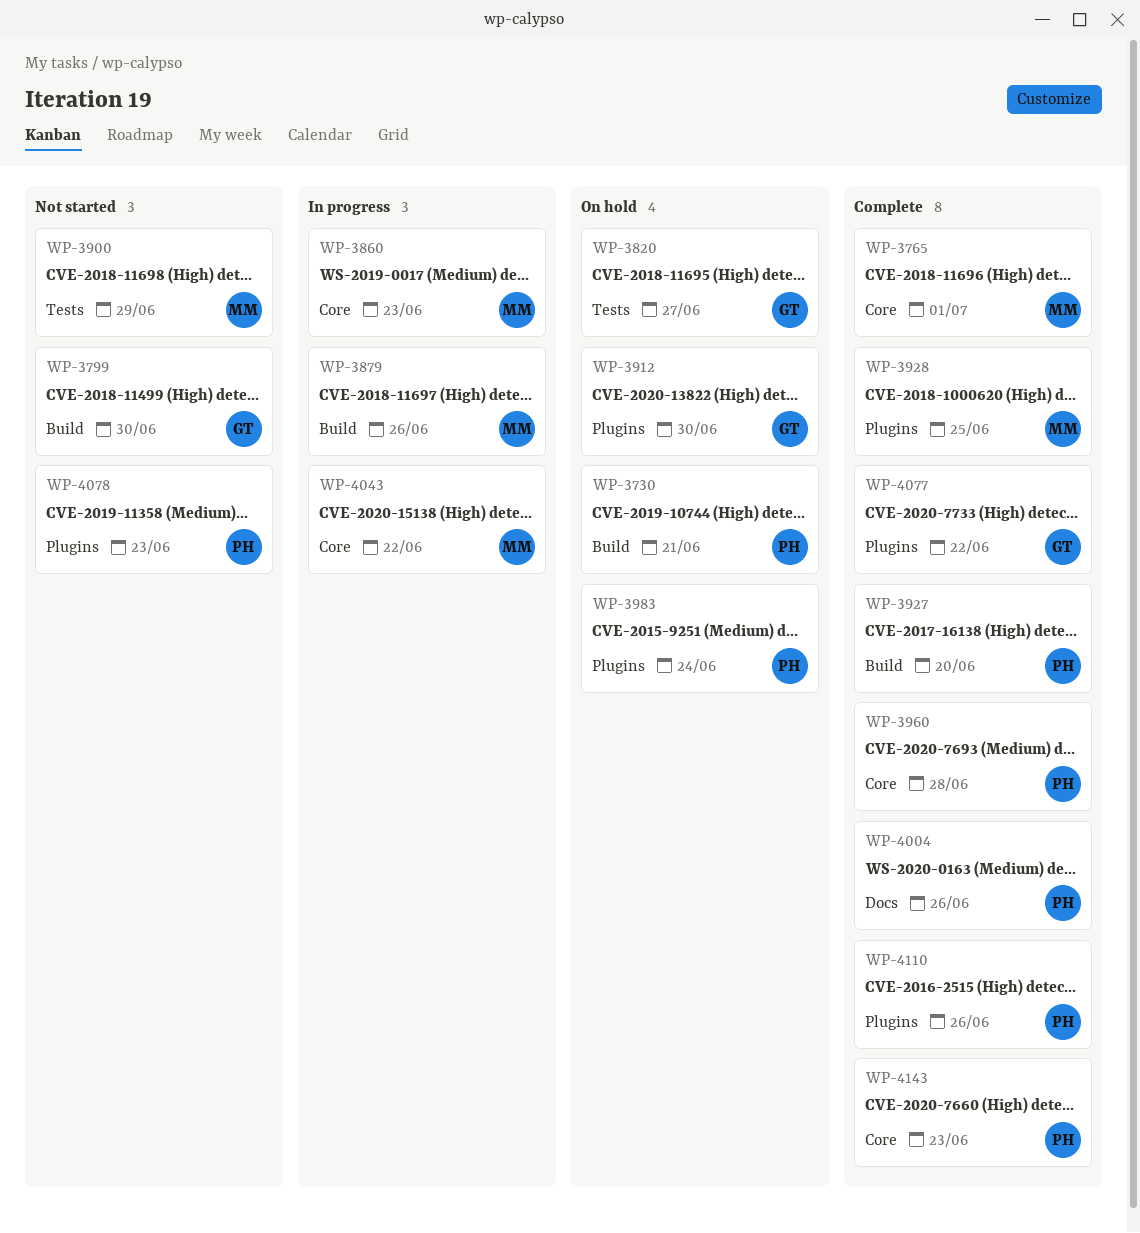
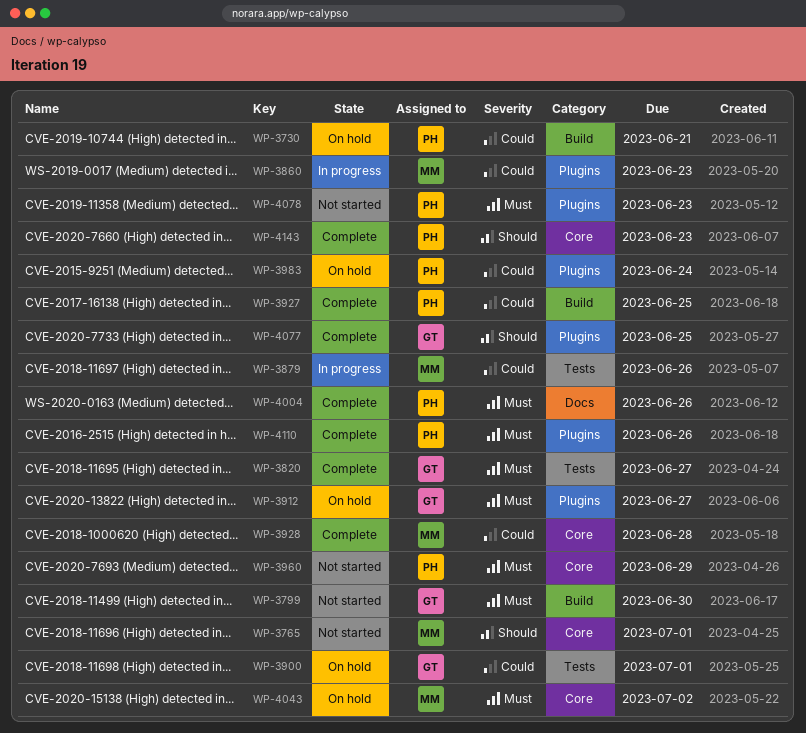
WP-3765, status: Complete -> Not started
WP-3820, status: On hold -> Complete
WP-3860, label: Core -> Plugins
WP-3879, label: Build -> Tests
WP-3900, status: Not started -> On hold
WP-3900, owner: MM -> GT
WP-3900, due: Jun 29 -> Jul 1
WP-3912, due: Jun 30 -> Jun 27
WP-3927, due: Jun 20 -> Jun 25
WP-3928, label: Plugins -> Core
WP-3928, due: Jun 25 -> Jun 28
WP-3960, status: Complete -> Not started
WP-3960, due: Jun 28 -> Jun 29
WP-4043, status: In progress -> On hold
WP-4043, due: Jun 22 -> Jul 2
WP-4077, due: Jun 22 -> Jun 25

